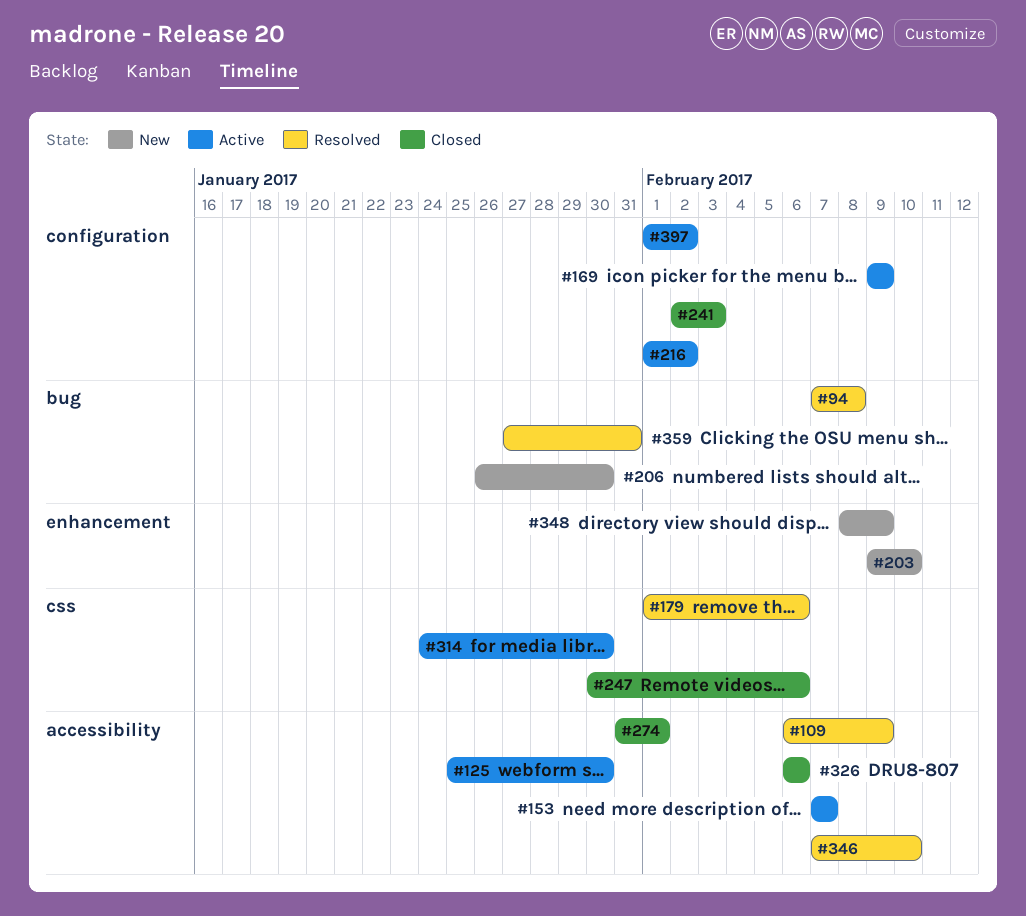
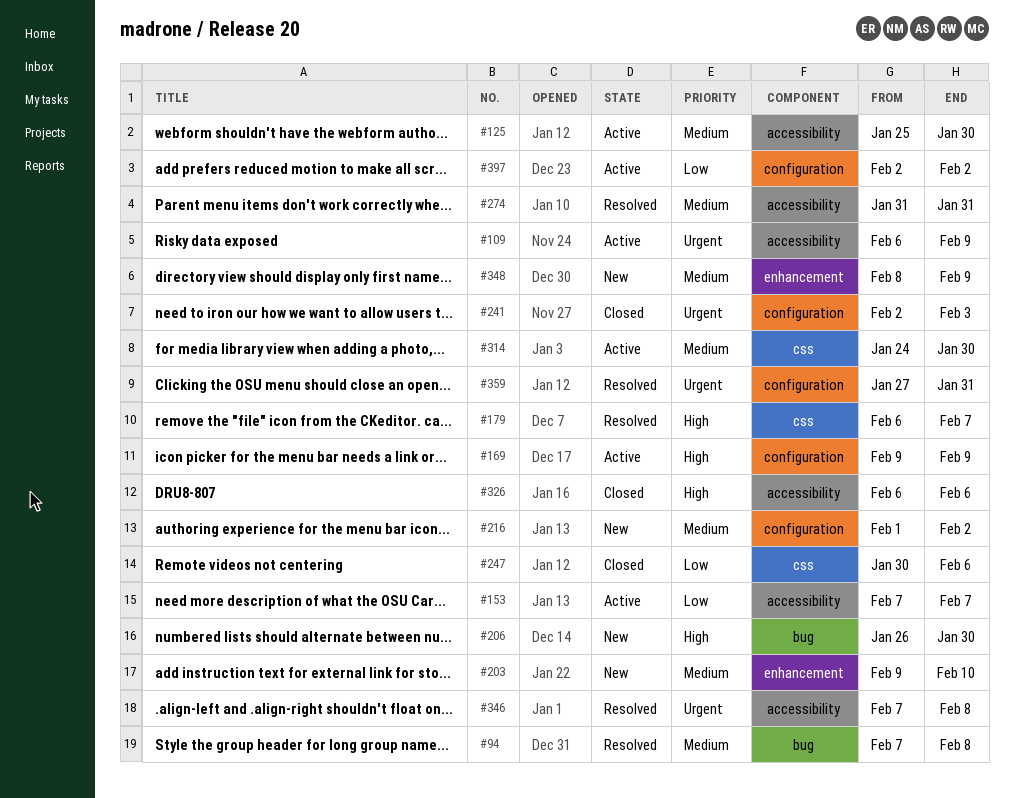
#109, status: Resolved -> Active
#179, start: Feb 1 -> Feb 6
#179, due: Feb 6 -> Feb 7
#216, status: Active -> New
#274, status: Closed -> Resolved
#274, due: Feb 1 -> Jan 31
#346, due: Feb 10 -> Feb 8
#359, label: bug -> configuration
#397, start: Feb 1 -> Feb 2

